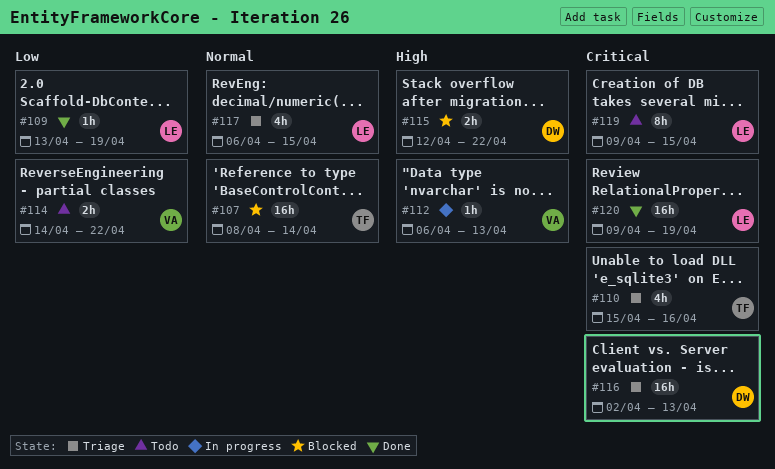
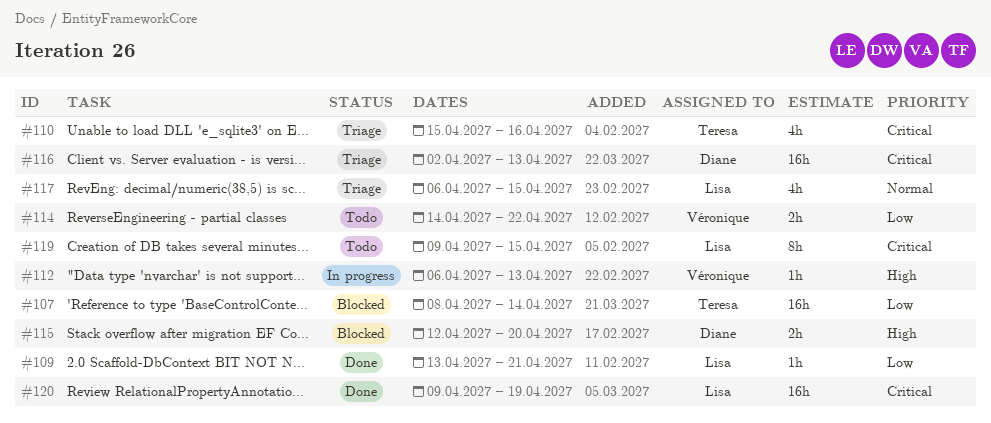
#107, priority: Normal -> Low
#109, due: Apr 19 -> Apr 21
#115, due: Apr 22 -> Apr 20

